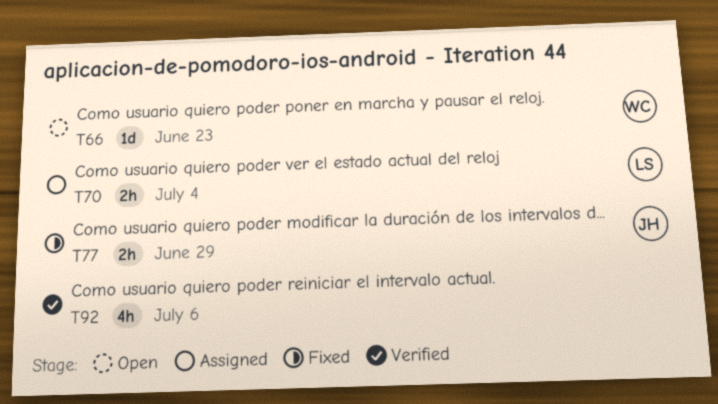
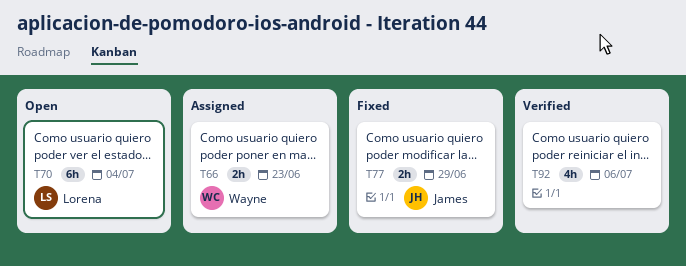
T66, status: Open -> Assigned
T66, estimate: 1d -> 2h
T70, status: Assigned -> Open
T70, estimate: 2h -> 6h

